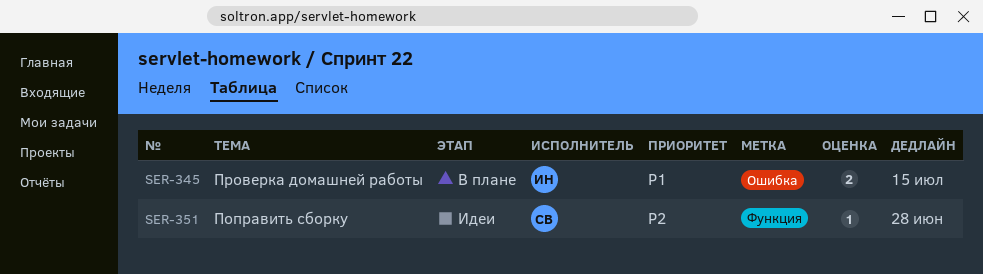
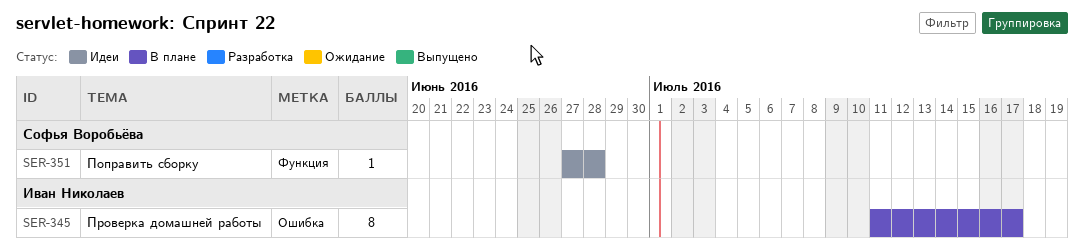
SER-345, estimate: 2 -> 8
SER-345, due: Jul 15 -> Jul 17

